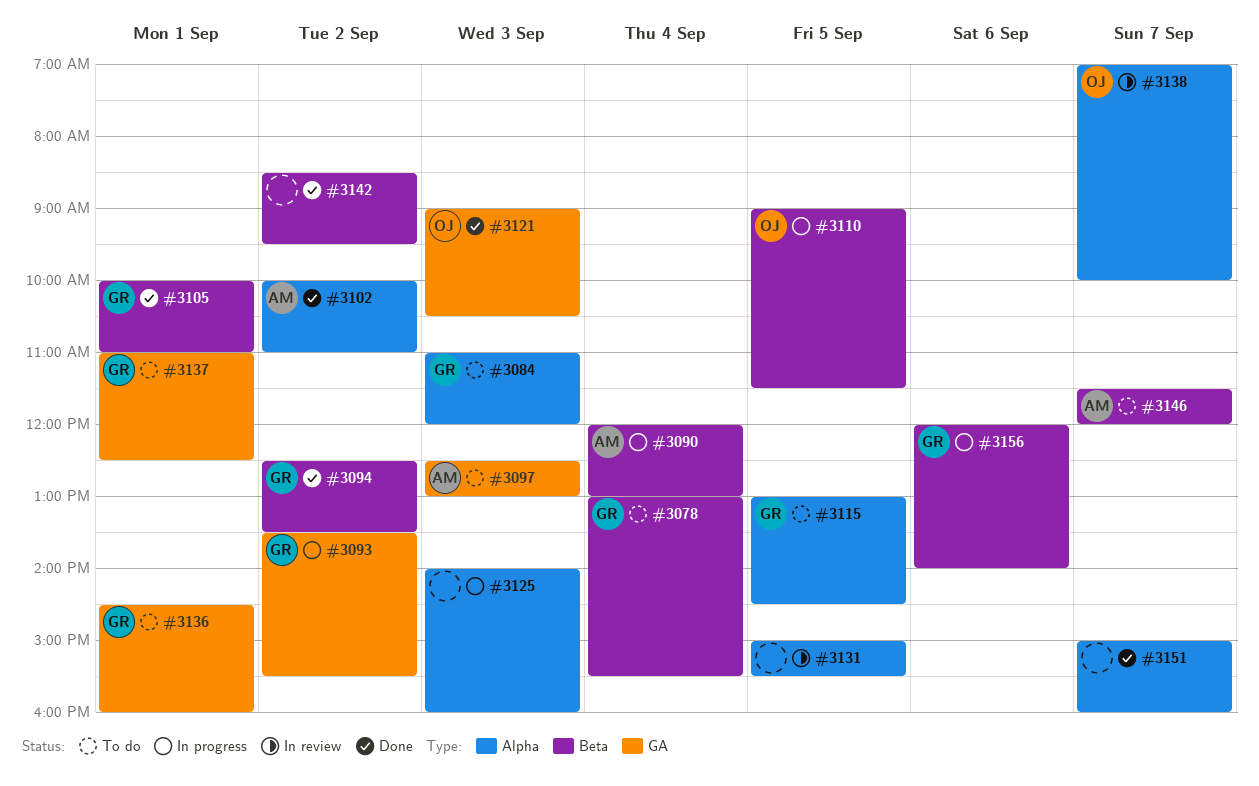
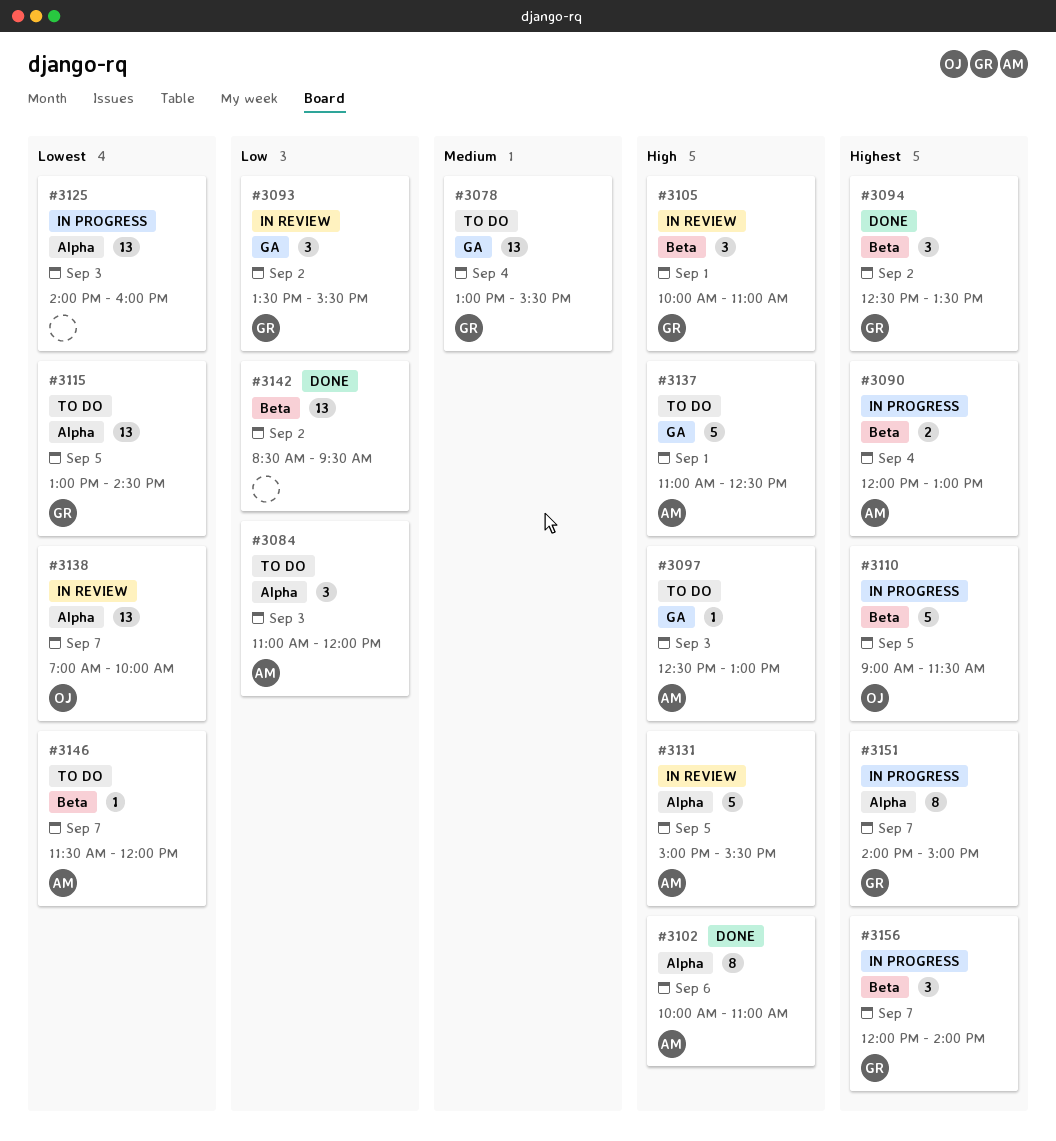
#3078, label: Beta -> GA
#3084, owner: GR -> AM
#3093, status: In progress -> In review
#3102, day: Sep 2 -> Sep 6
#3105, status: Done -> In review
#3121: present -> none
#3131, owner: none -> AM
#3136: present -> none
#3137, owner: GR -> AM
#3151, status: Done -> In progress
#3151, owner: none -> GR
#3151, begins: 15:00 -> 14:00
#3151, ends: 16:00 -> 15:00
#3156, day: Sep 6 -> Sep 7

